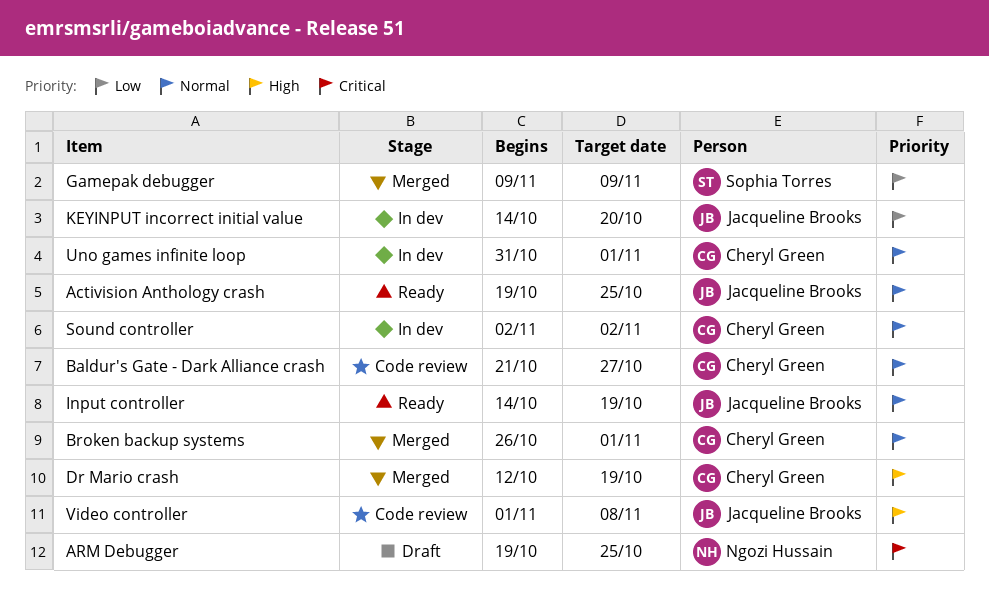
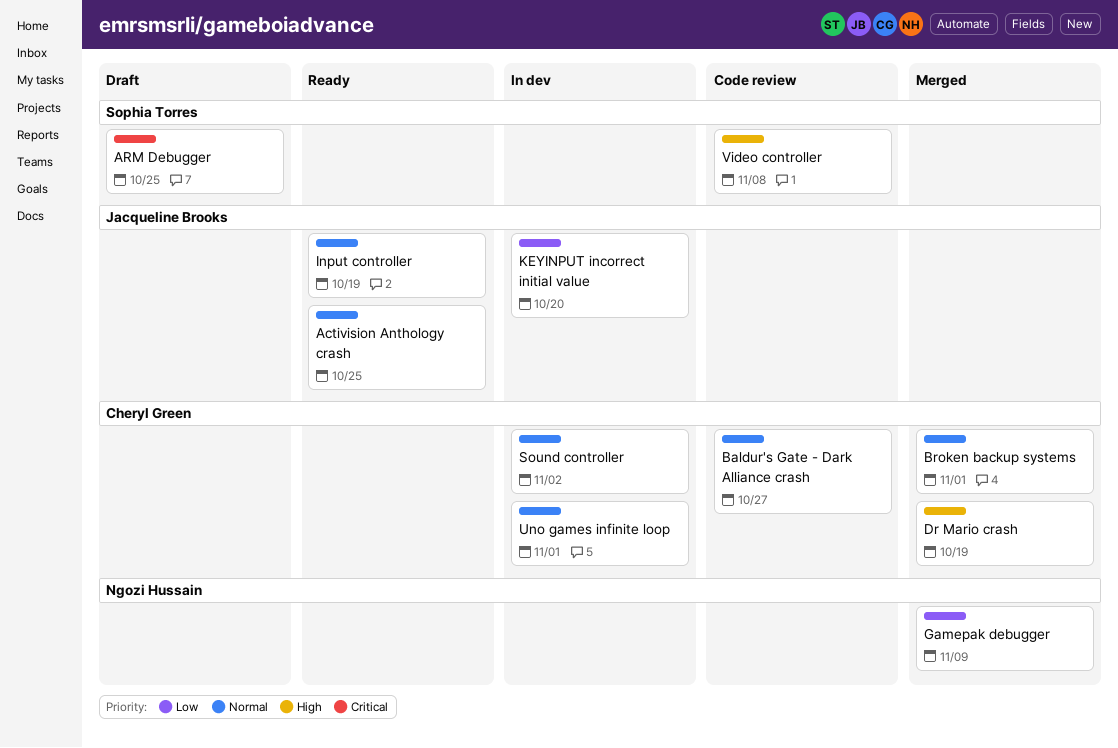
ARM Debugger, owner: Ngozi Hussain -> Sophia Torres
Gamepak debugger, owner: Sophia Torres -> Ngozi Hussain
Video controller, owner: Jacqueline Brooks -> Sophia Torres

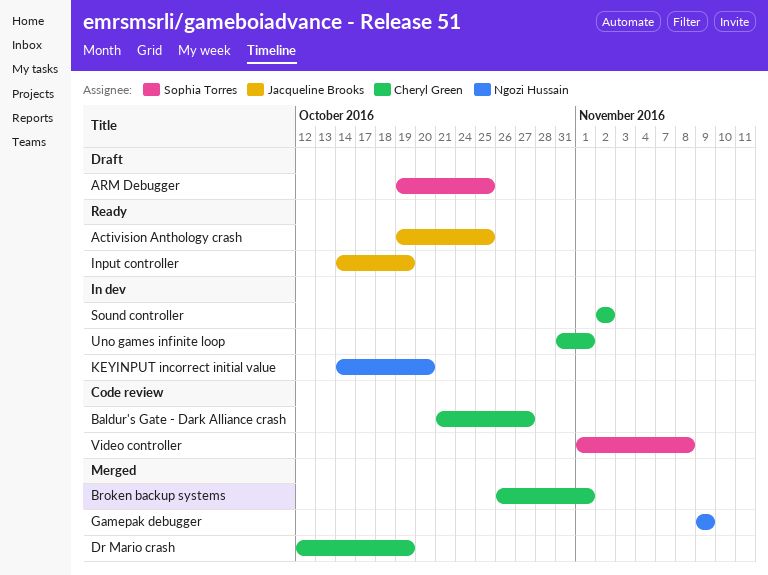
KEYINPUT incorrect initial value, owner: Jacqueline Brooks -> Ngozi Hussain

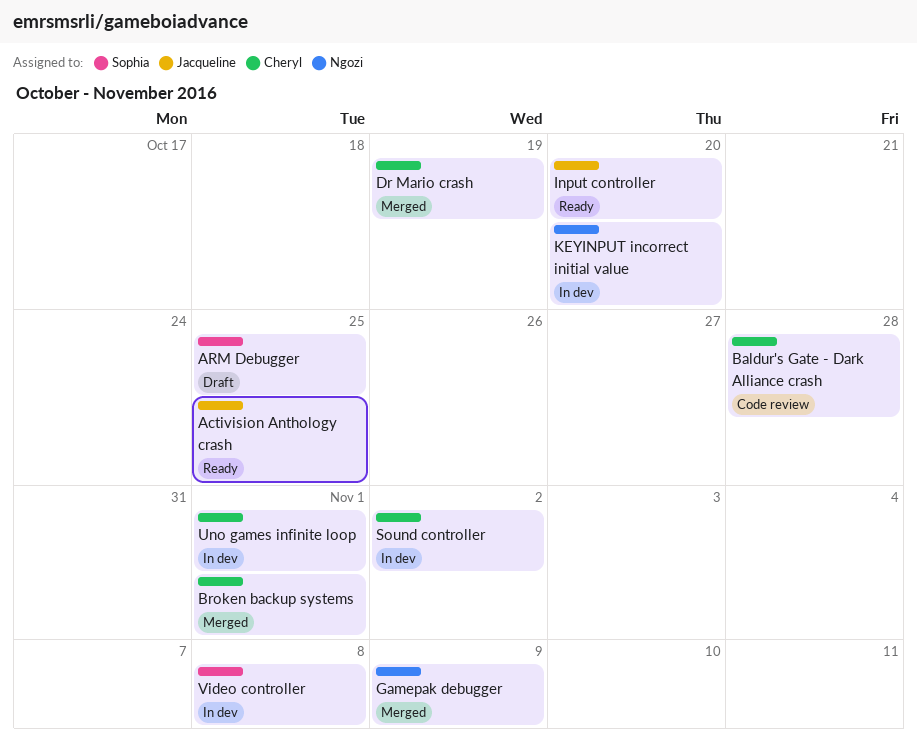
Baldur's Gate - Dark Alliance crash, due: Oct 27 -> Oct 28
Input controller, due: Oct 19 -> Oct 20
Video controller, status: Code review -> In dev

